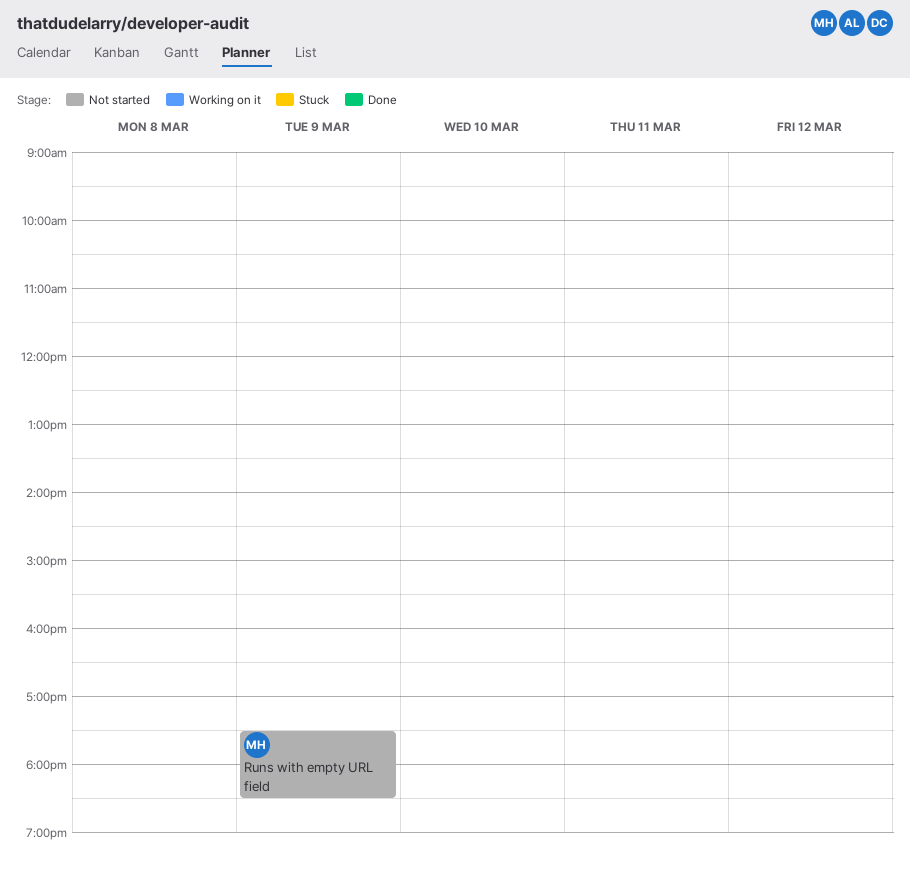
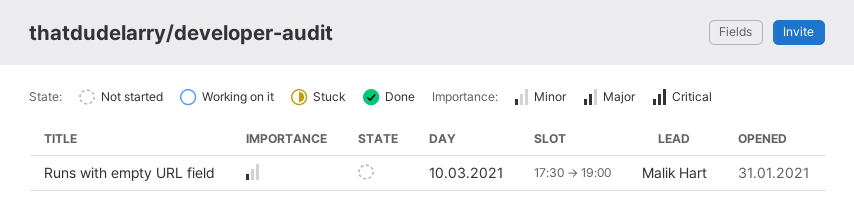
Runs with empty URL field, day: Mar 9 -> Mar 10
Runs with empty URL field, ends: 18:30 -> 19:00

